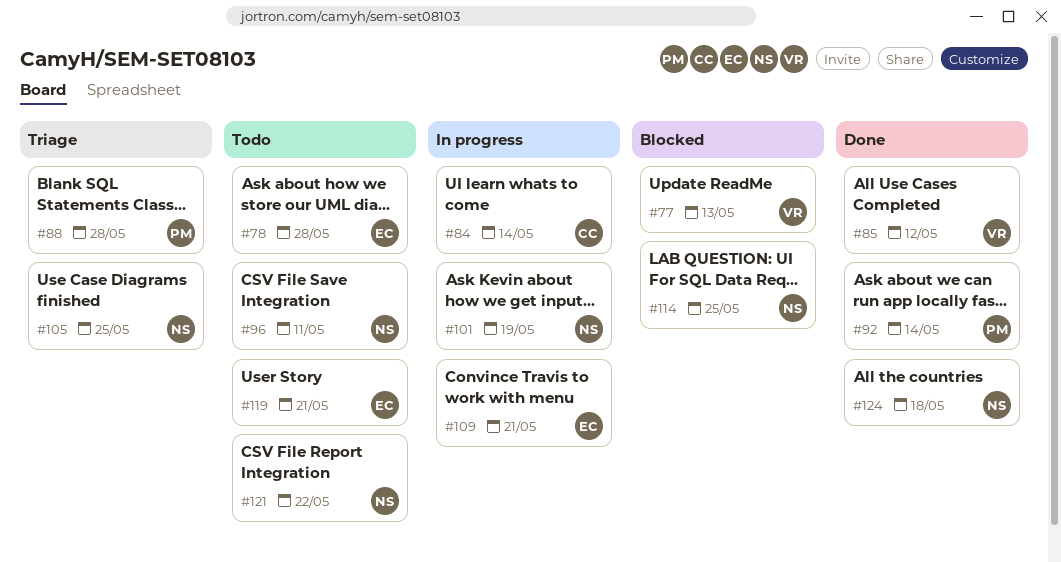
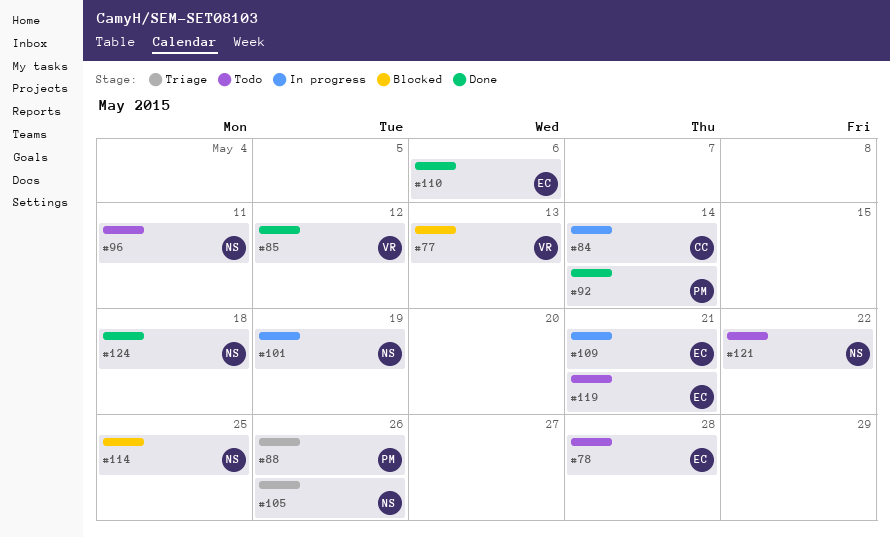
#88, due: May 28 -> May 26
#105, due: May 25 -> May 26
#110: none -> present

